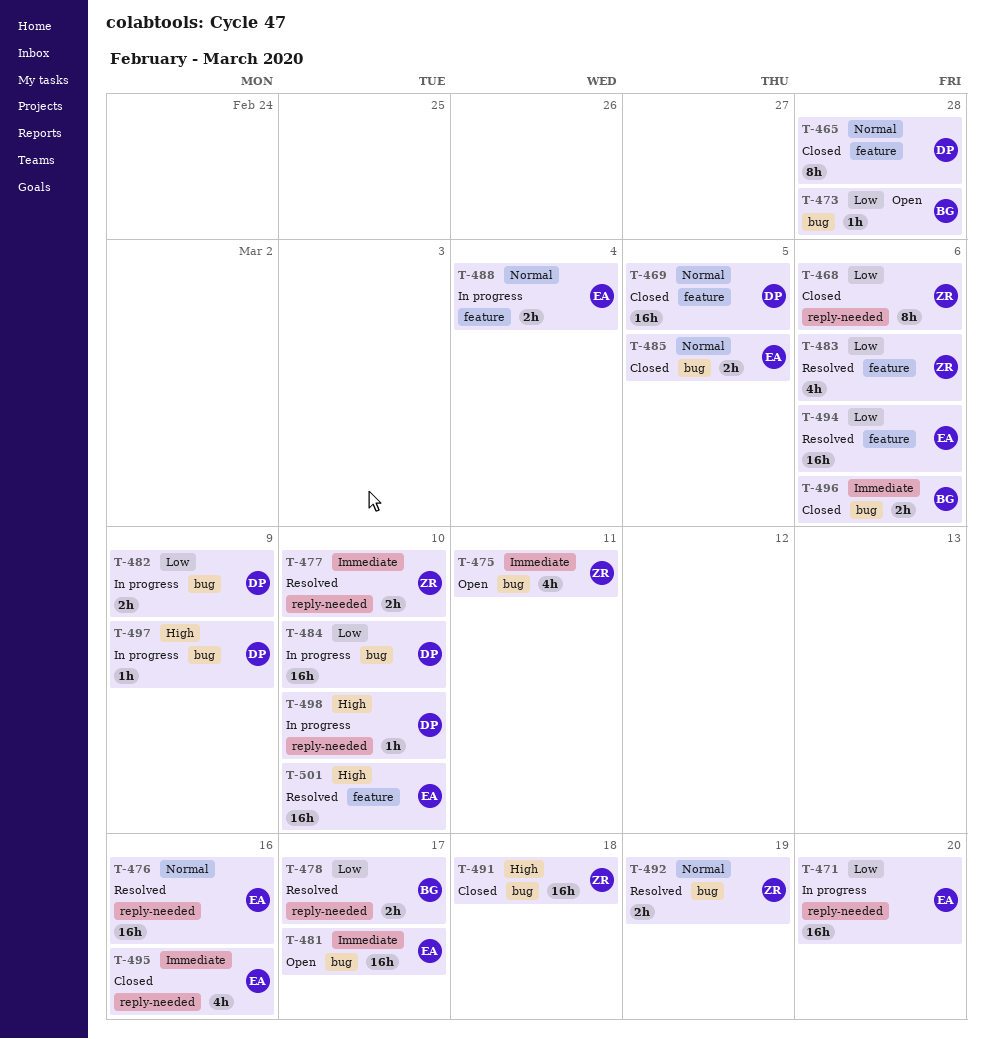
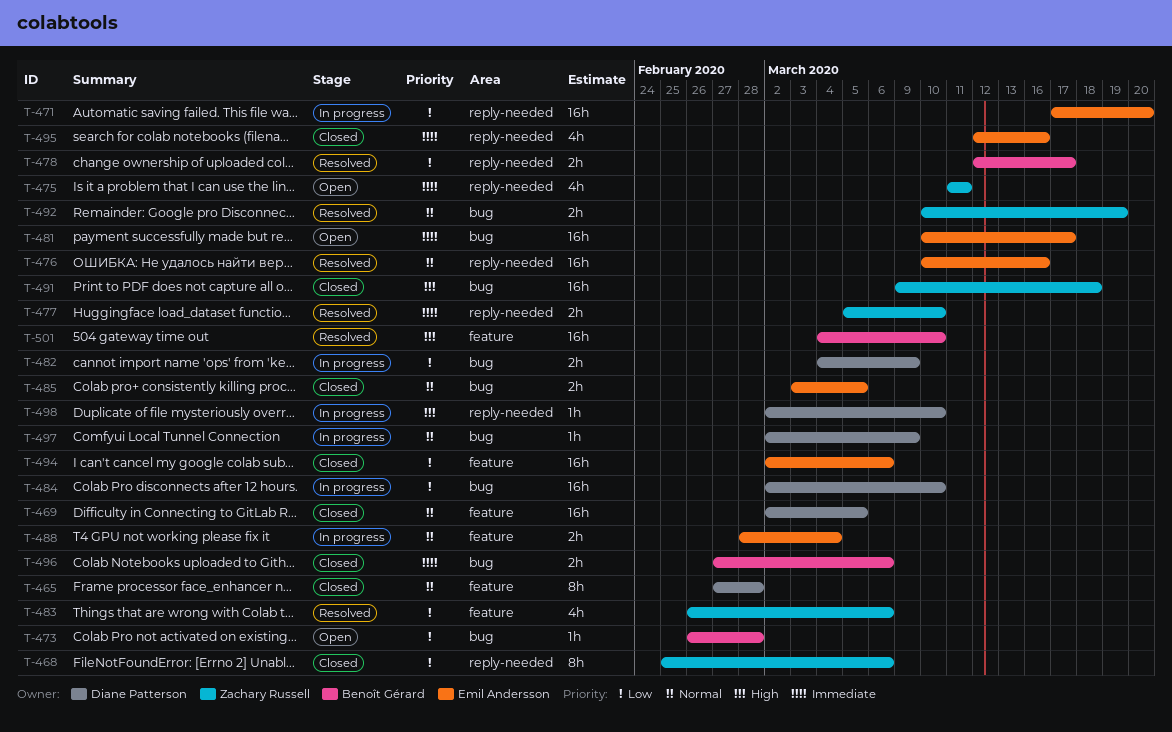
T-475, label: bug -> reply-needed
T-494, status: Resolved -> Closed
T-497, priority: High -> Normal
T-501, owner: Emil Andersson -> Benoît Gérard

